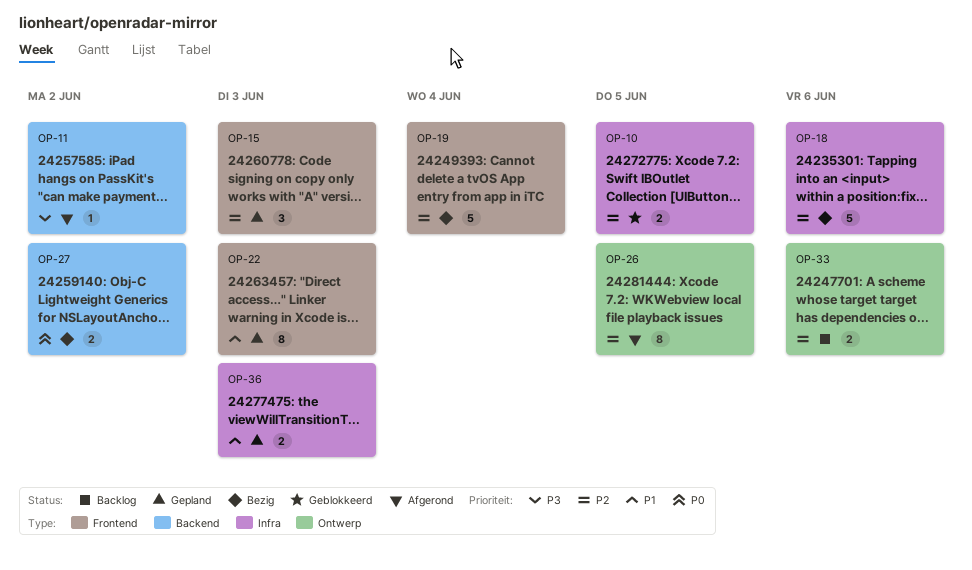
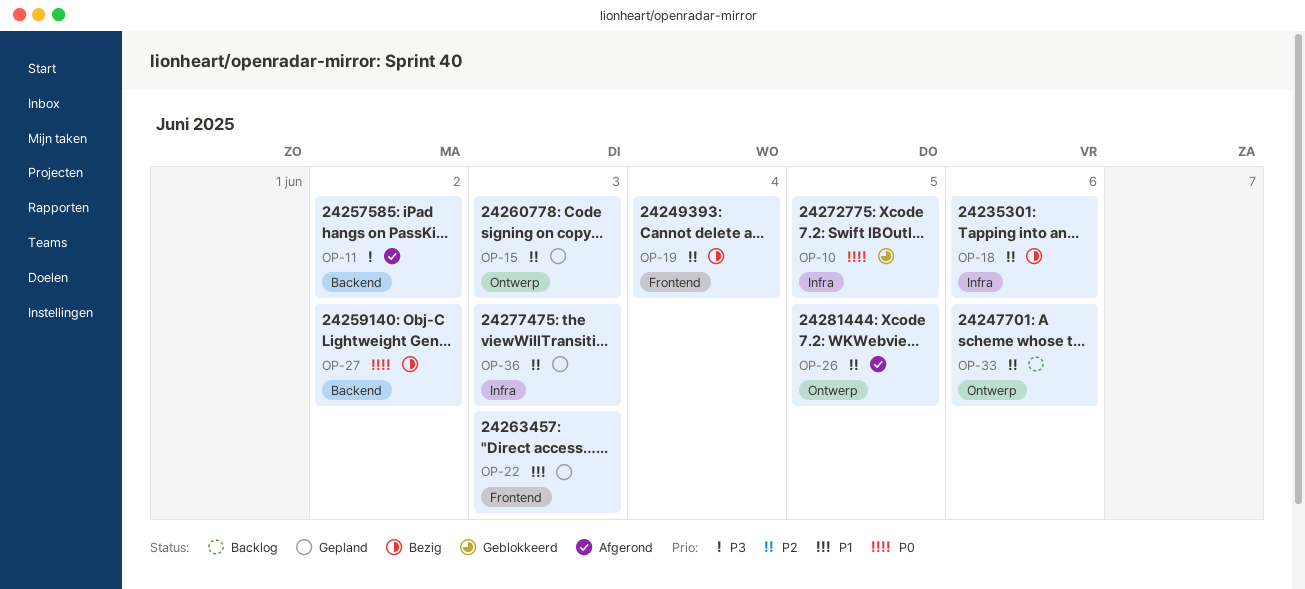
OP-10, priority: P2 -> P0
OP-15, label: Frontend -> Ontwerp
OP-36, priority: P1 -> P2

